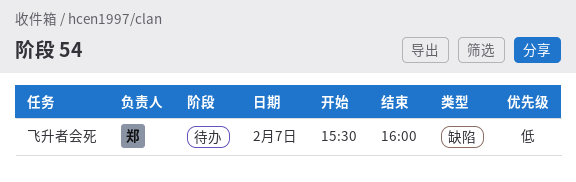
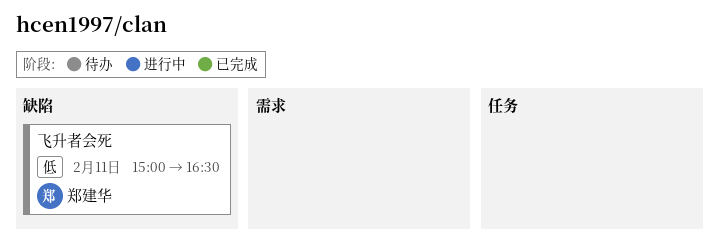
飞升者会死, day: Feb 7 -> Feb 11
飞升者会死, begins: 15:30 -> 15:00
飞升者会死, ends: 16:00 -> 16:30

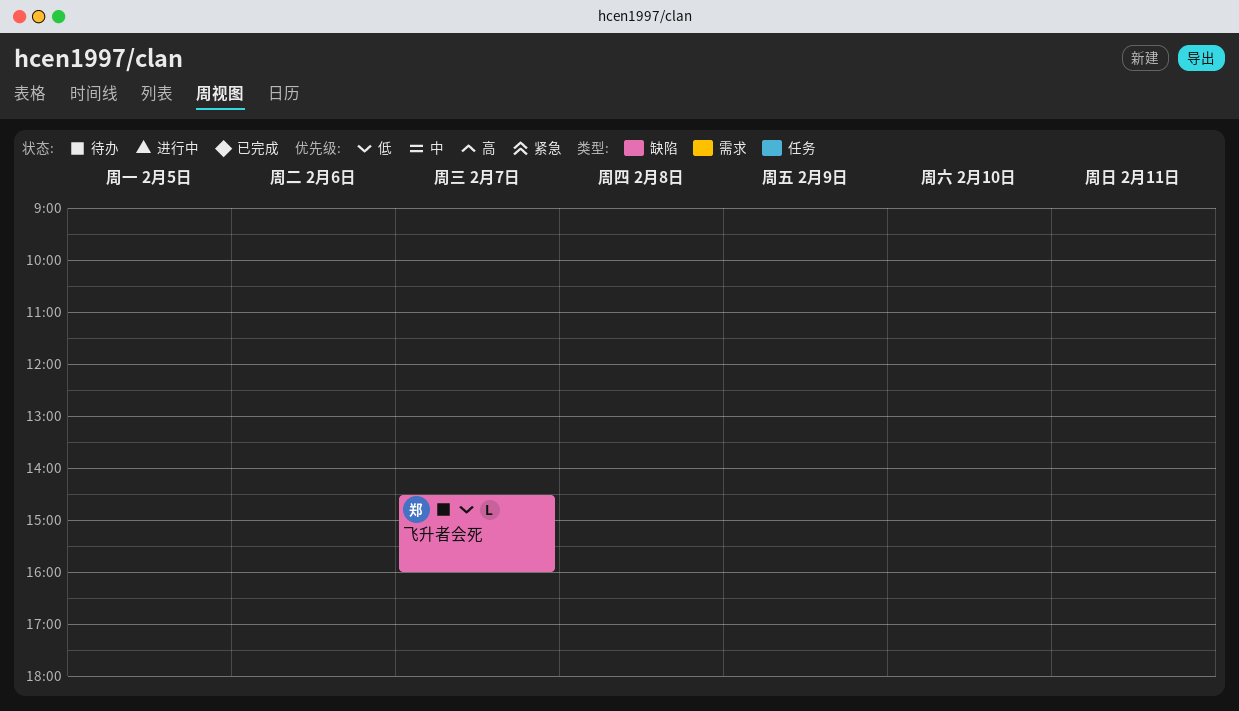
飞升者会死, day: Feb 11 -> Feb 7
飞升者会死, begins: 15:00 -> 14:30
飞升者会死, ends: 16:30 -> 16:00

